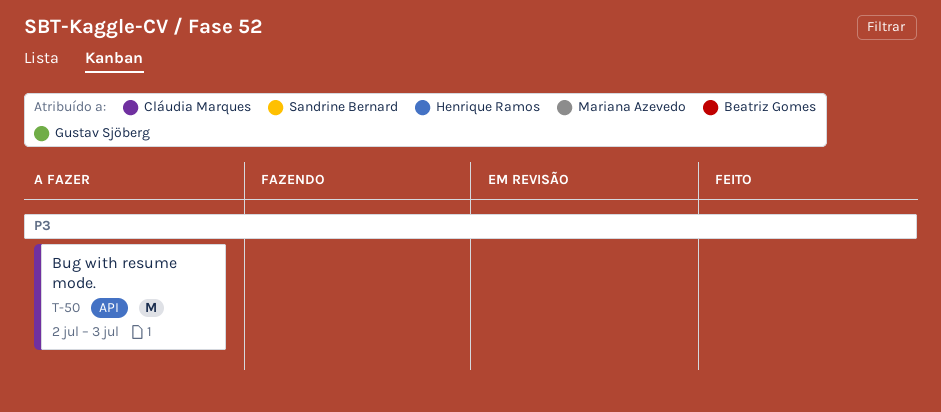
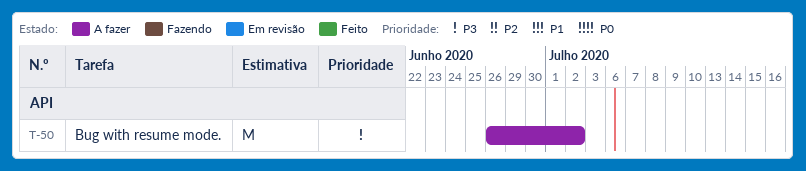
T-50, start: Jul 2 -> Jun 26
T-50, due: Jul 3 -> Jul 2

